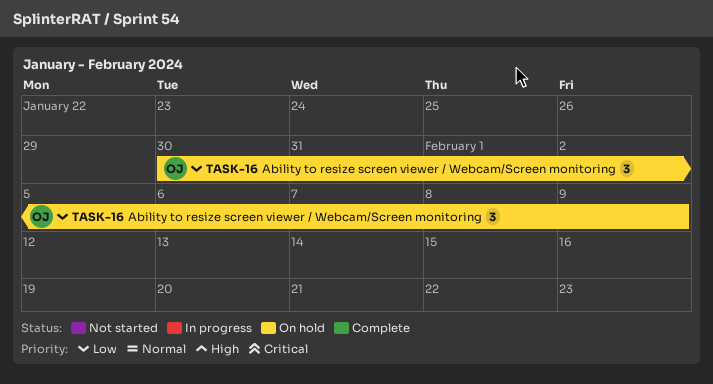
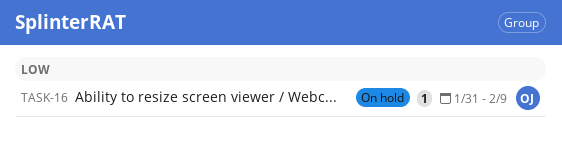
TASK-16, estimate: 3 -> 1
TASK-16, start: Jan 30 -> Jan 31

